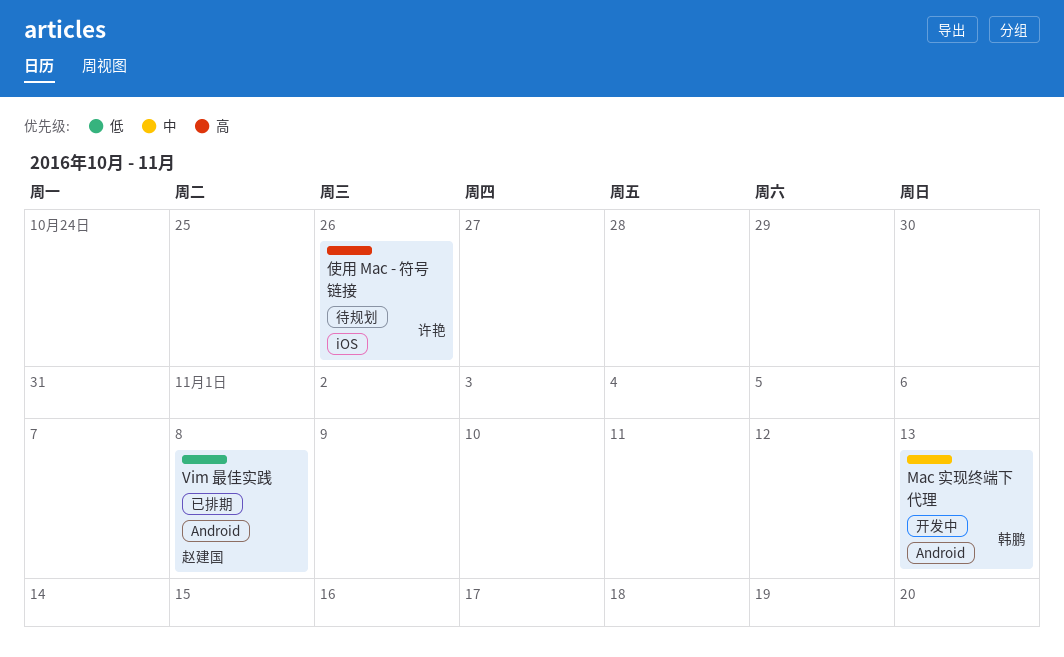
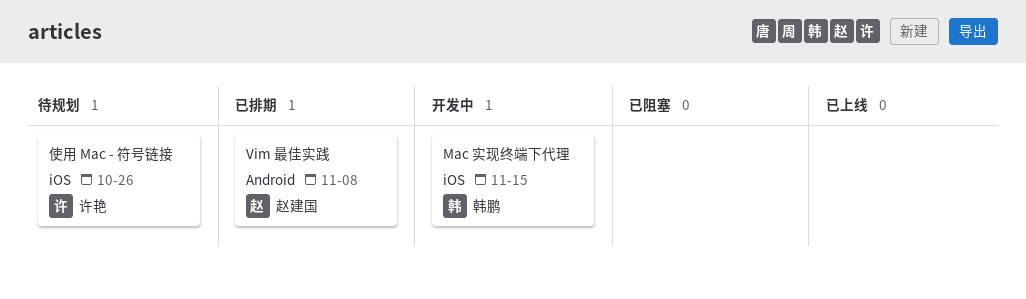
Mac 实现终端下代理, label: Android -> iOS
Mac 实现终端下代理, due: Nov 13 -> Nov 15

